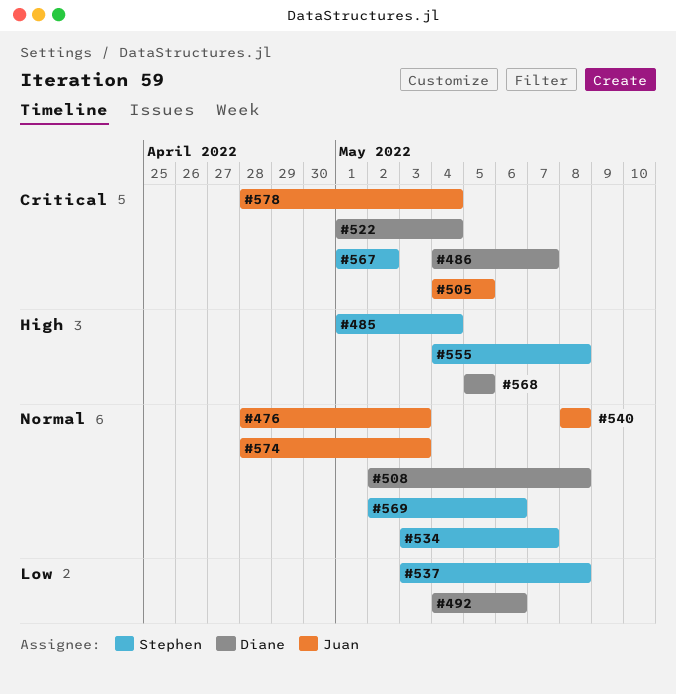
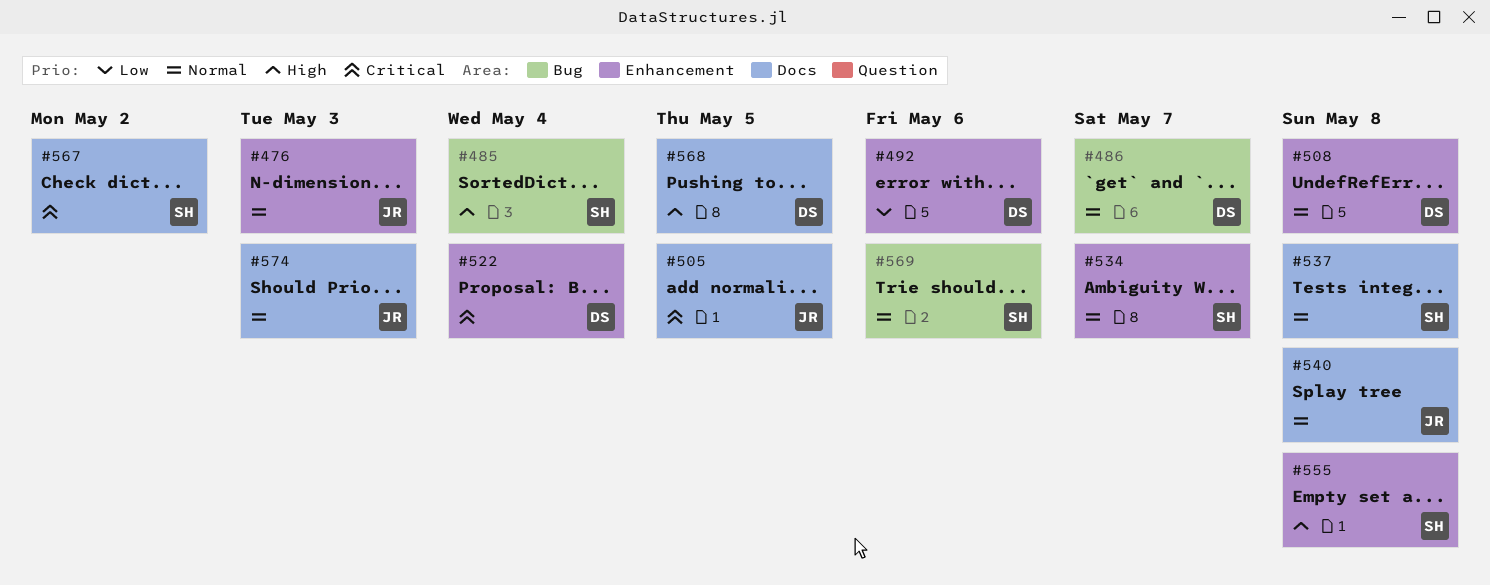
#486, priority: Critical -> Normal
#537, priority: Low -> Normal
#578: present -> none

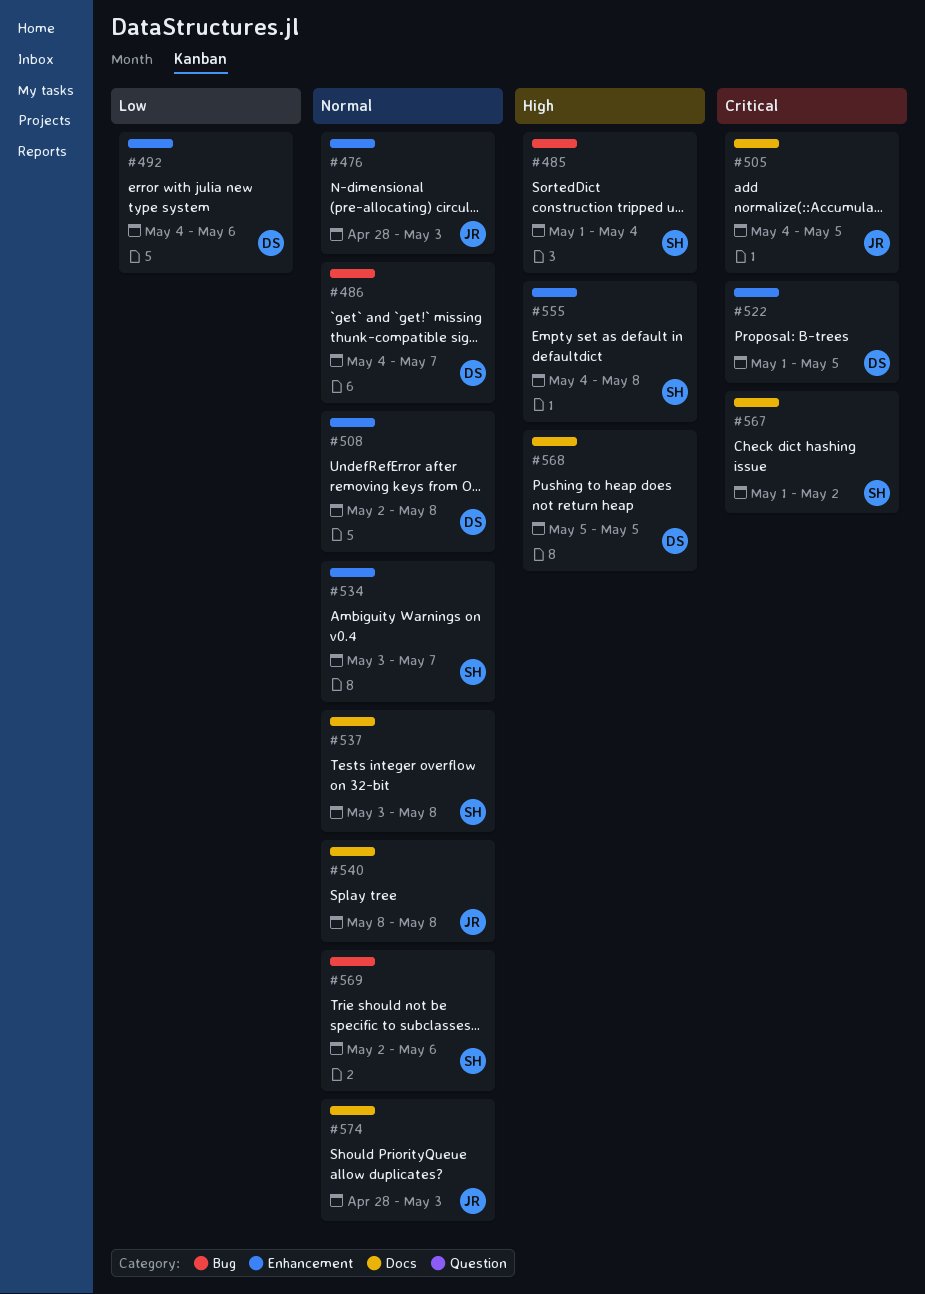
#522, due: May 4 -> May 5

